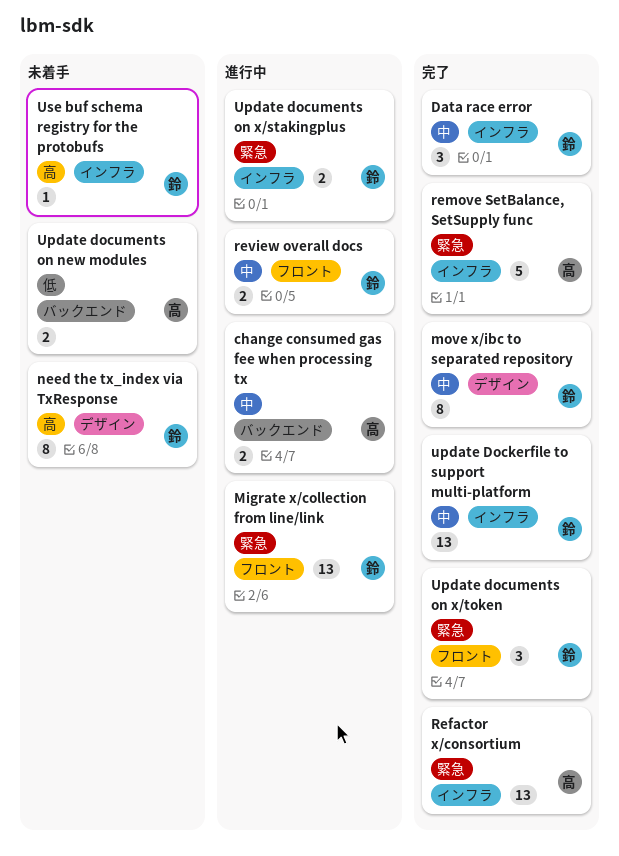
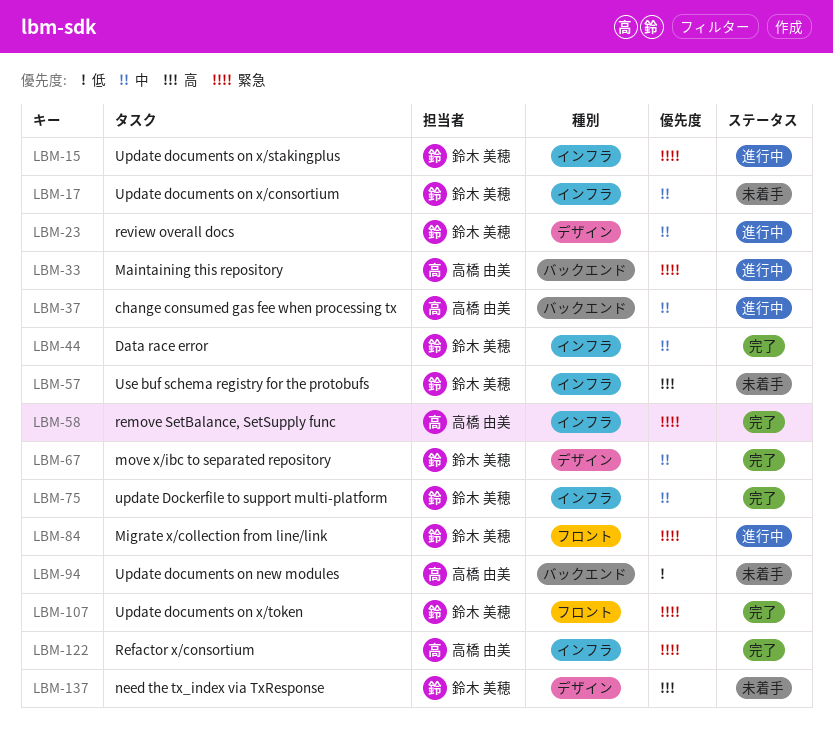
Maintaining this repository: none -> present
review overall docs, label: フロント -> デザイン
Update documents on x/consortium: none -> present

